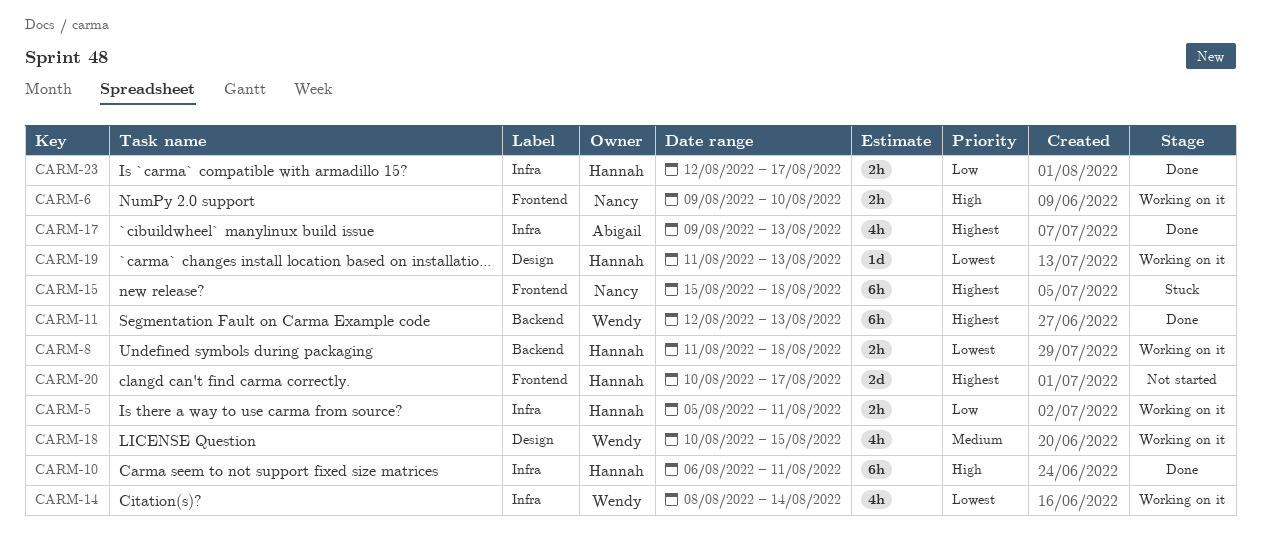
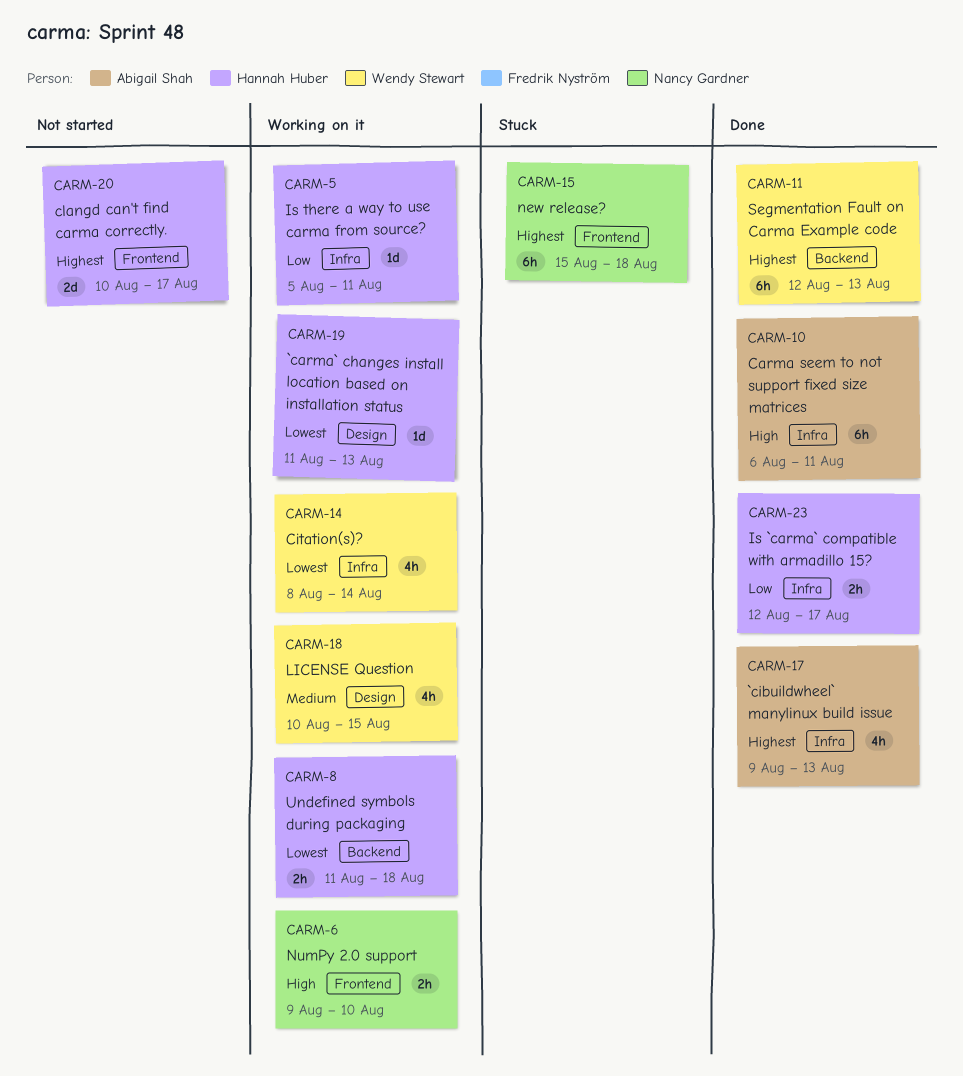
CARM-5, estimate: 2h -> 1d
CARM-10, owner: Hannah Huber -> Abigail Shah

